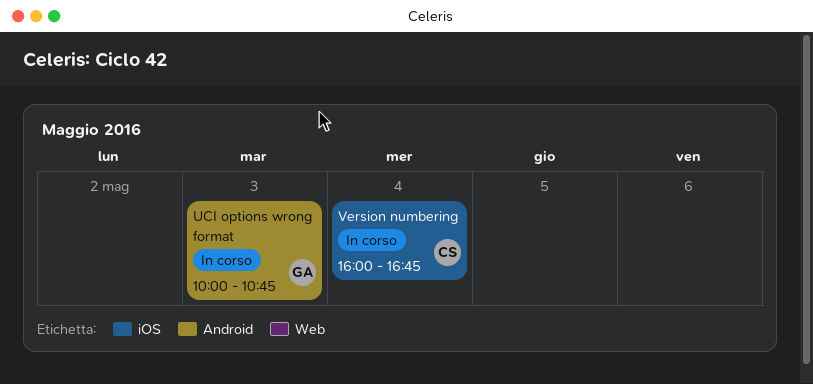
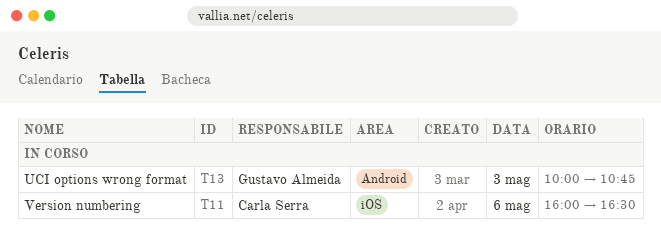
Version numbering, day: May 4 -> May 6
Version numbering, ends: 16:45 -> 16:30

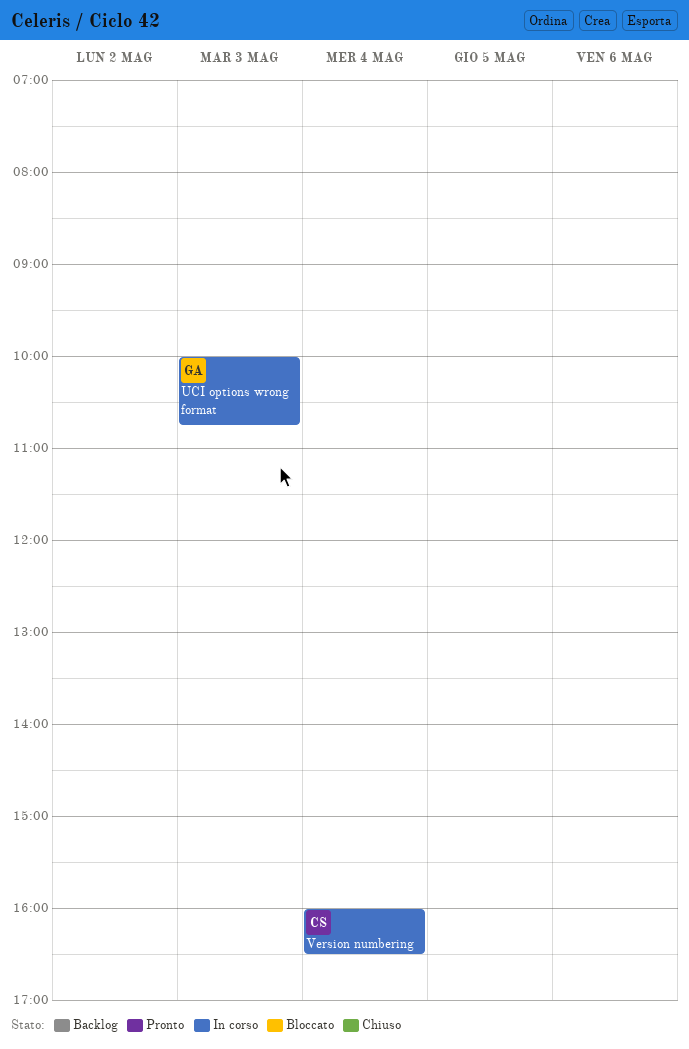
Version numbering, day: May 6 -> May 4

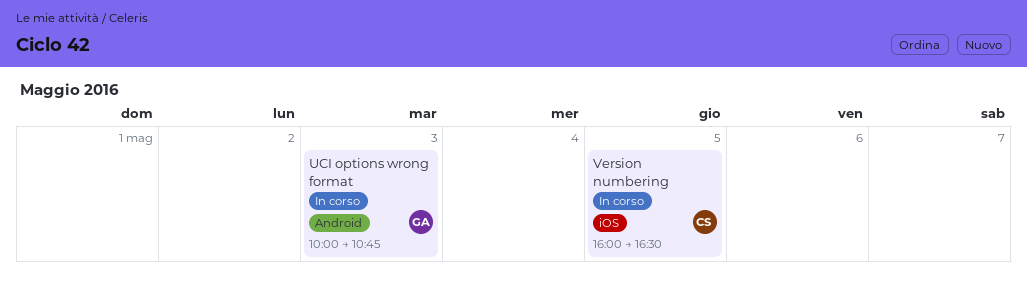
Version numbering, day: May 4 -> May 5

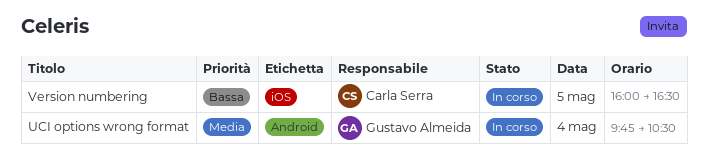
UCI options wrong format, day: May 3 -> May 4
UCI options wrong format, begins: 10:00 -> 09:45
UCI options wrong format, ends: 10:45 -> 10:30

